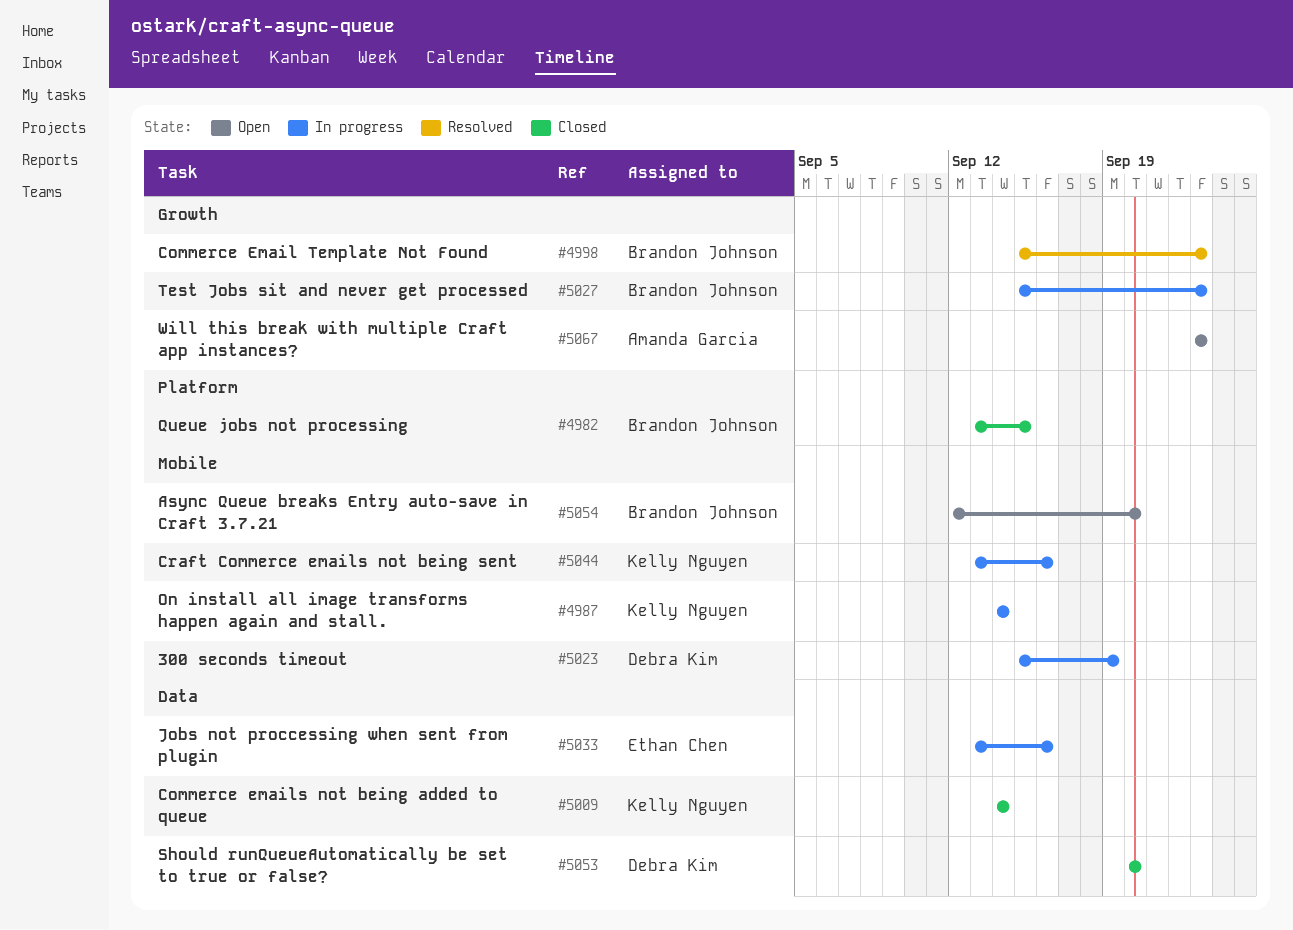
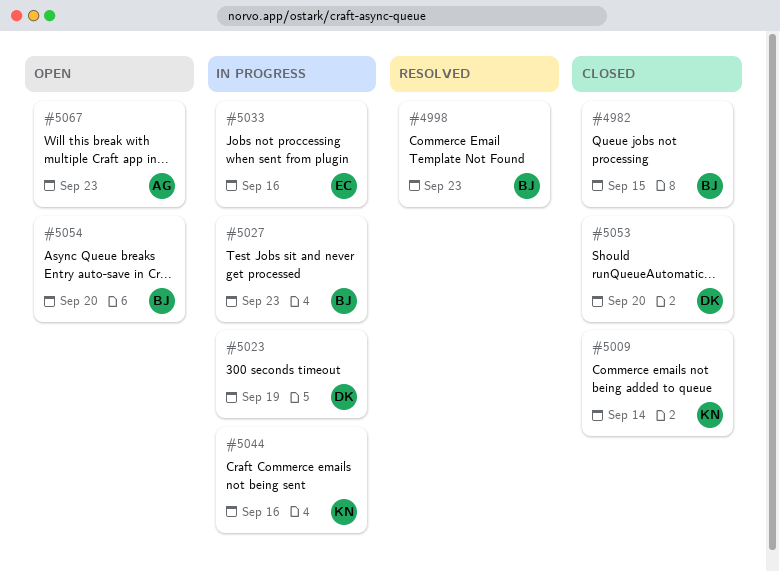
#4987: present -> none

